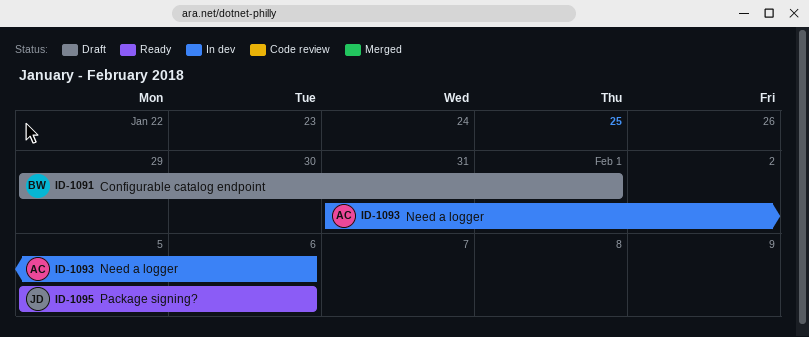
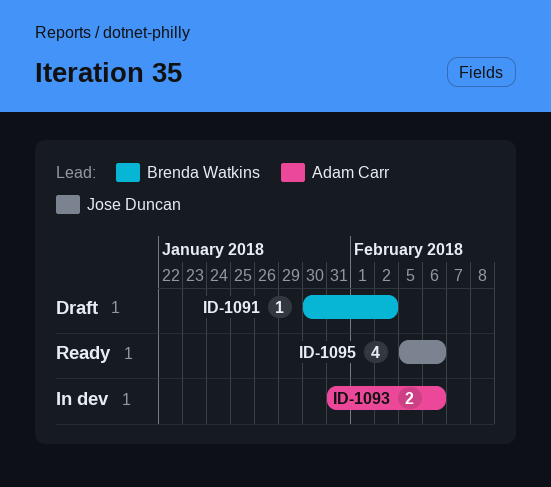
ID-1091, start: Jan 29 -> Jan 30
ID-1091, due: Feb 1 -> Feb 2

